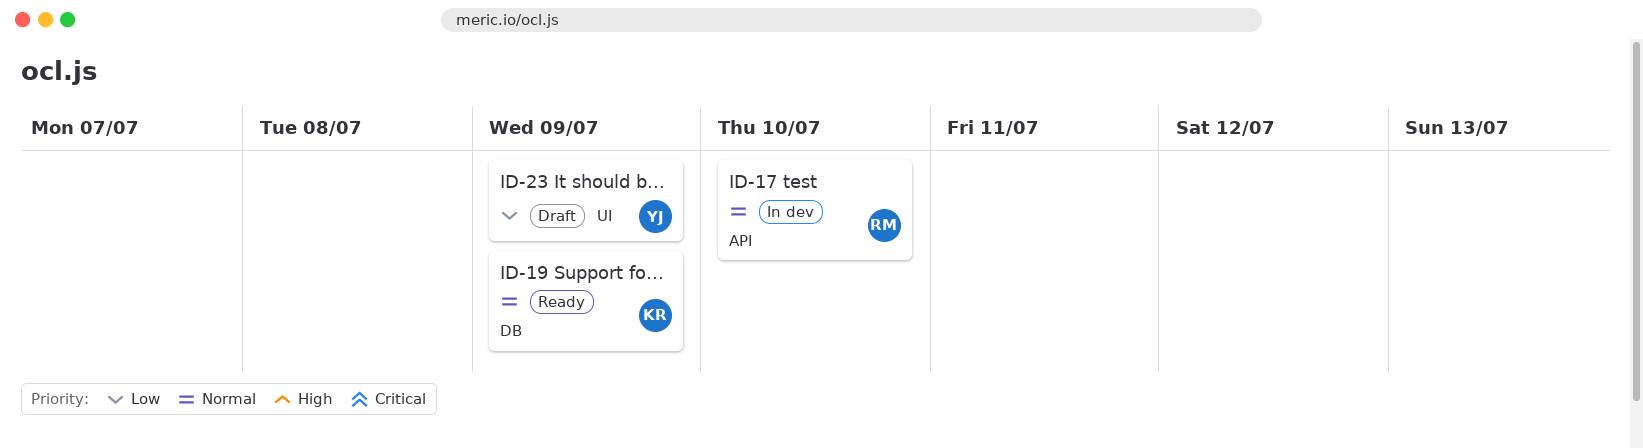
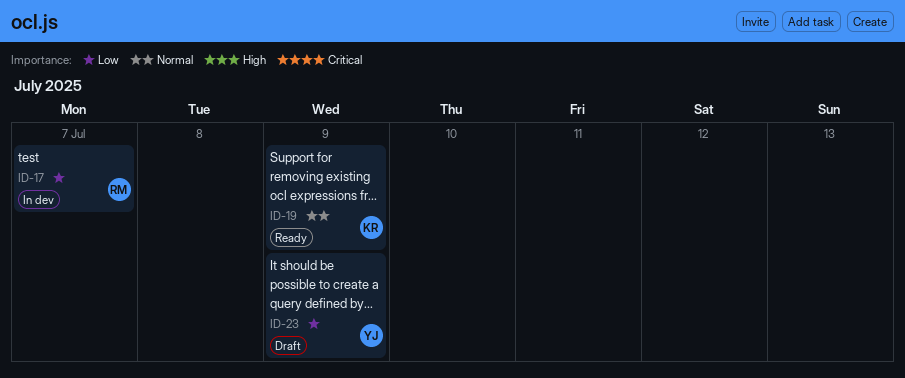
ID-17, priority: Normal -> Low
ID-17, due: Jul 10 -> Jul 7

